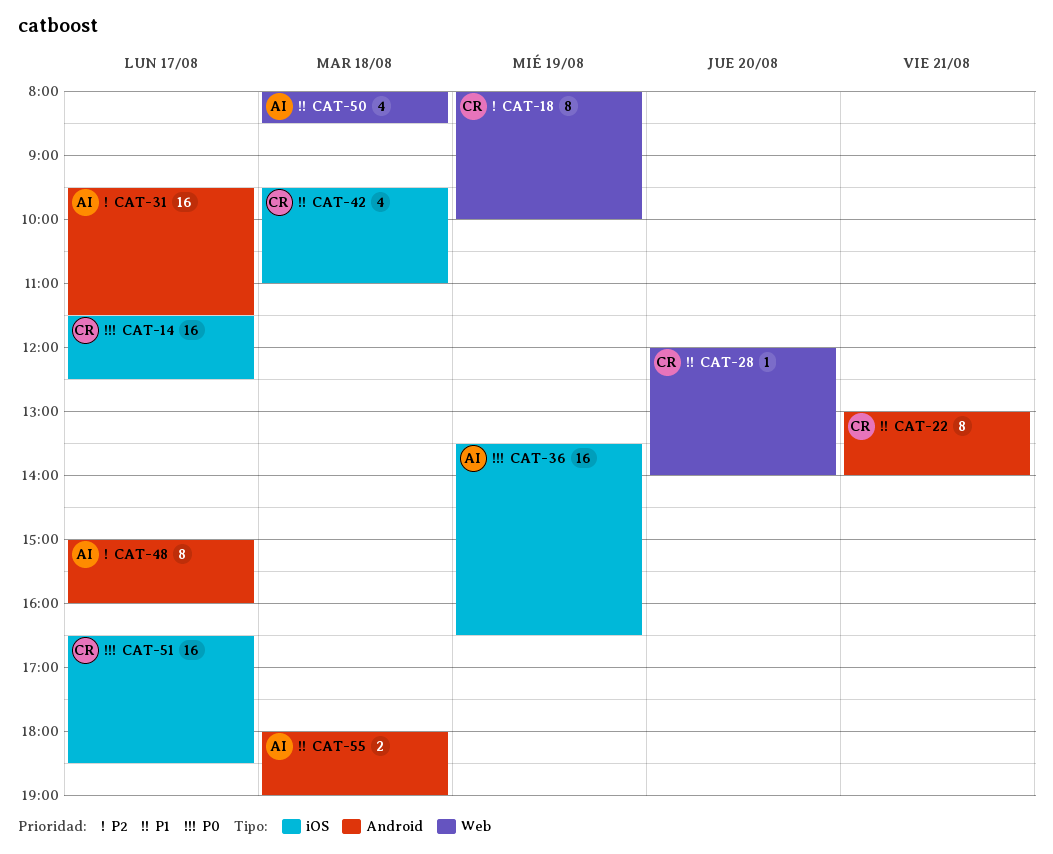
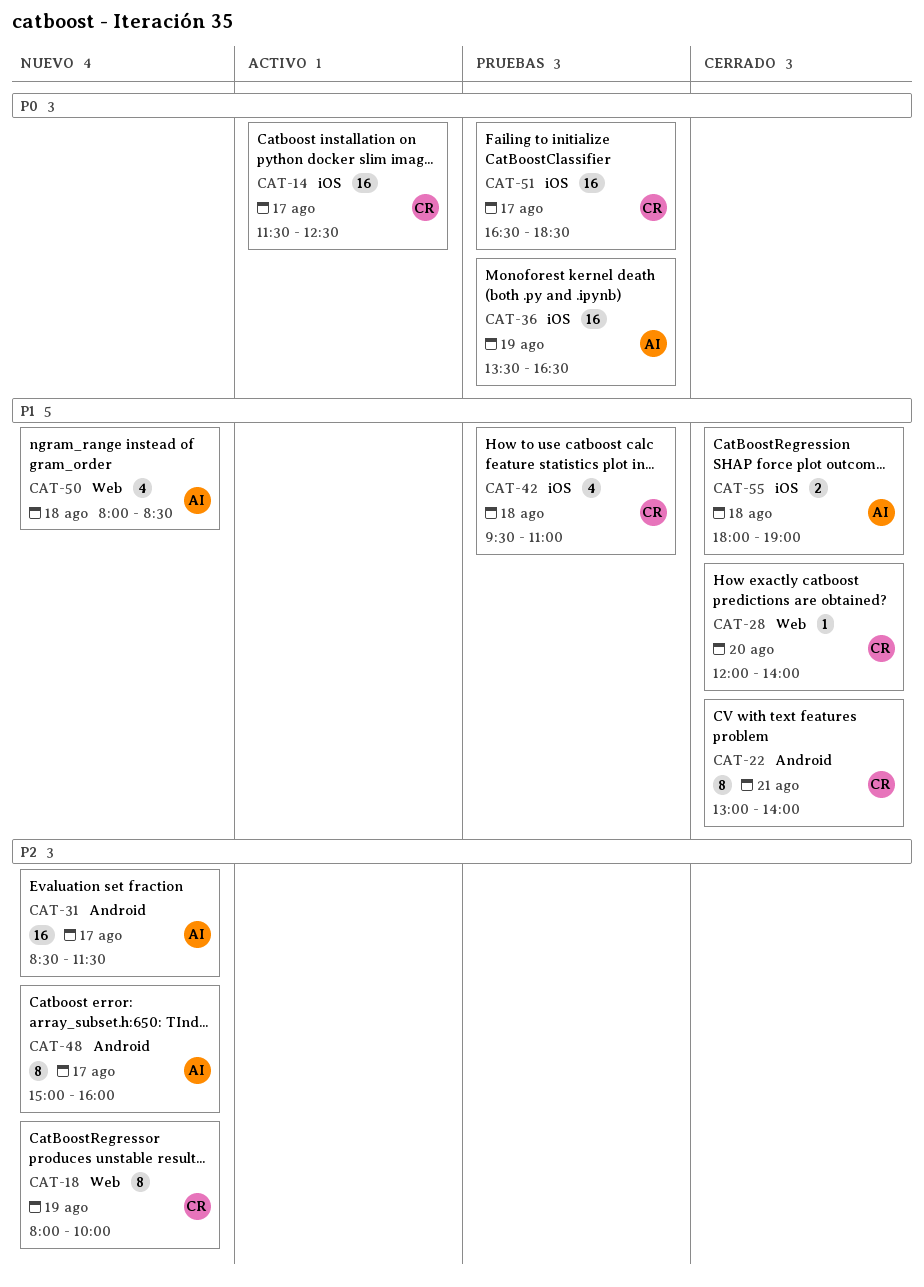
CAT-31, begins: 09:30 -> 08:30
CAT-55, label: Android -> iOS

